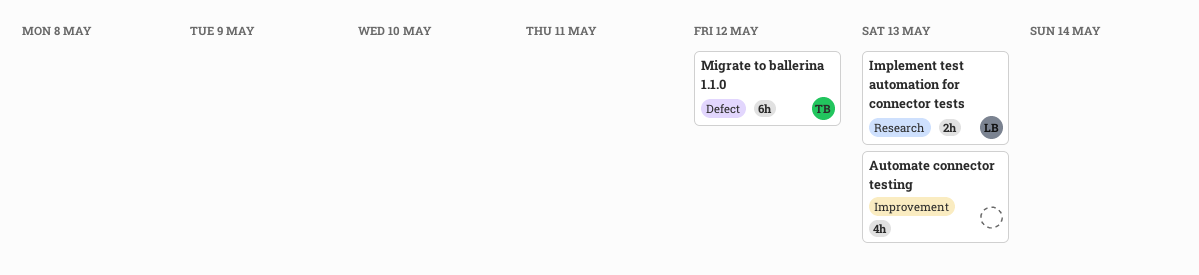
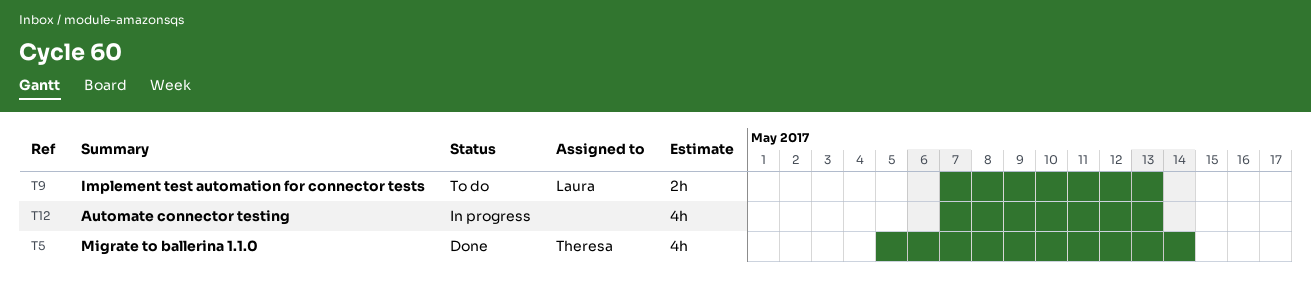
Migrate to ballerina 1.1.0, estimate: 6h -> 4h
Migrate to ballerina 1.1.0, due: May 12 -> May 14

